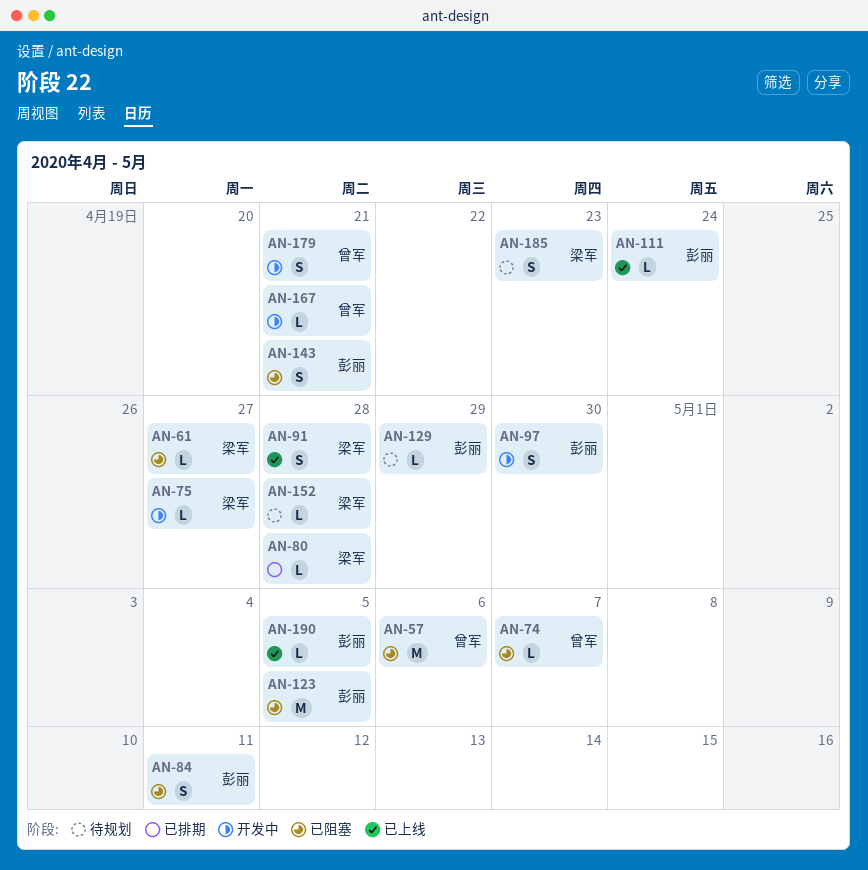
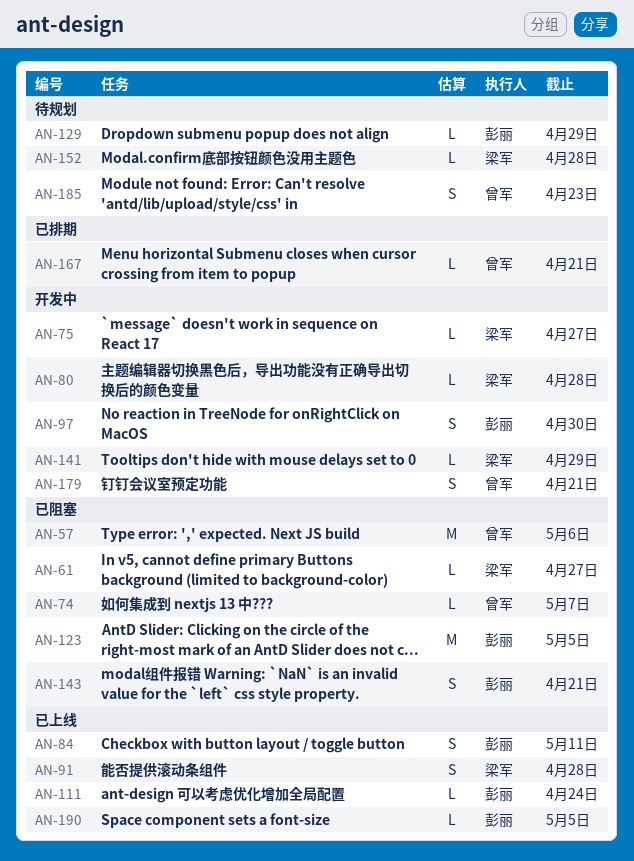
AN-80, status: 已排期 -> 开发中
AN-84, status: 已阻塞 -> 已上线
AN-141: none -> present
AN-167, status: 开发中 -> 已排期
AN-185, owner: 梁军 -> 曾军

